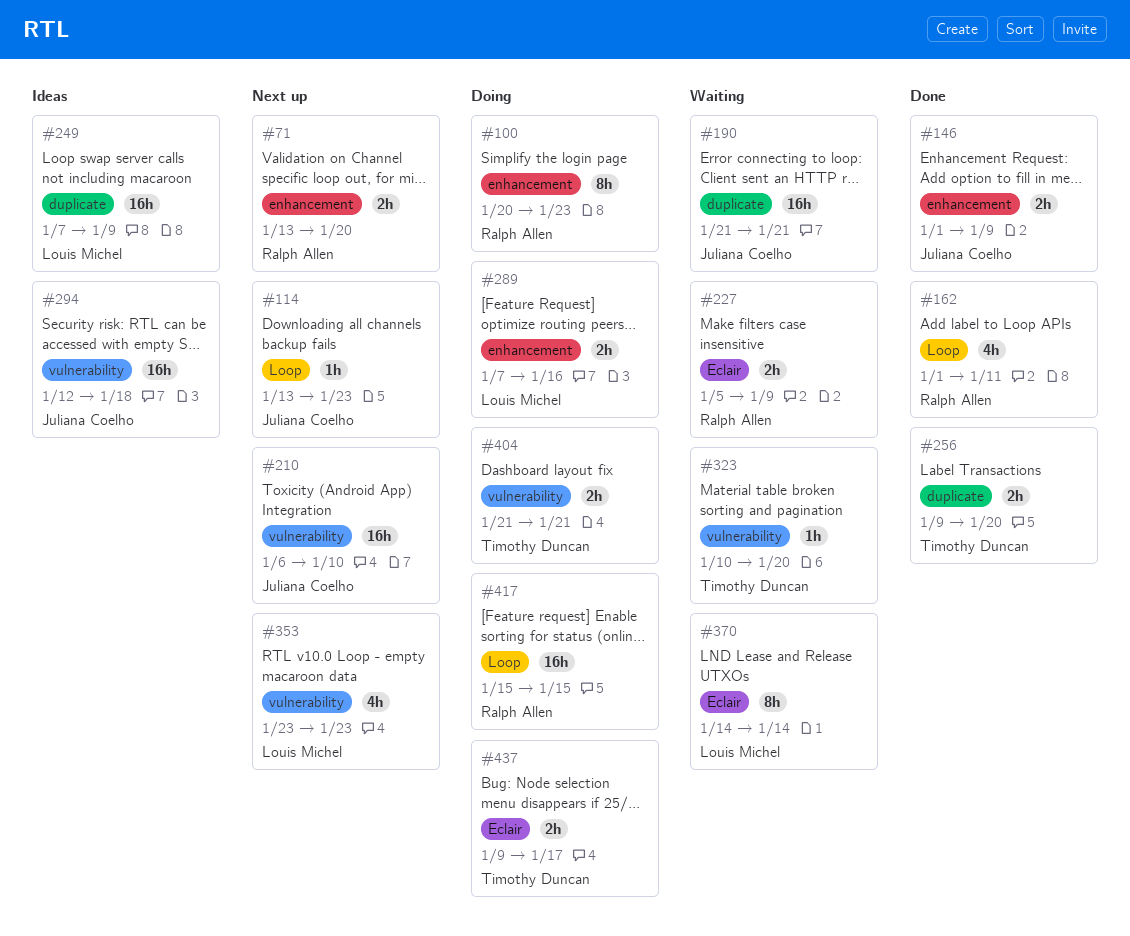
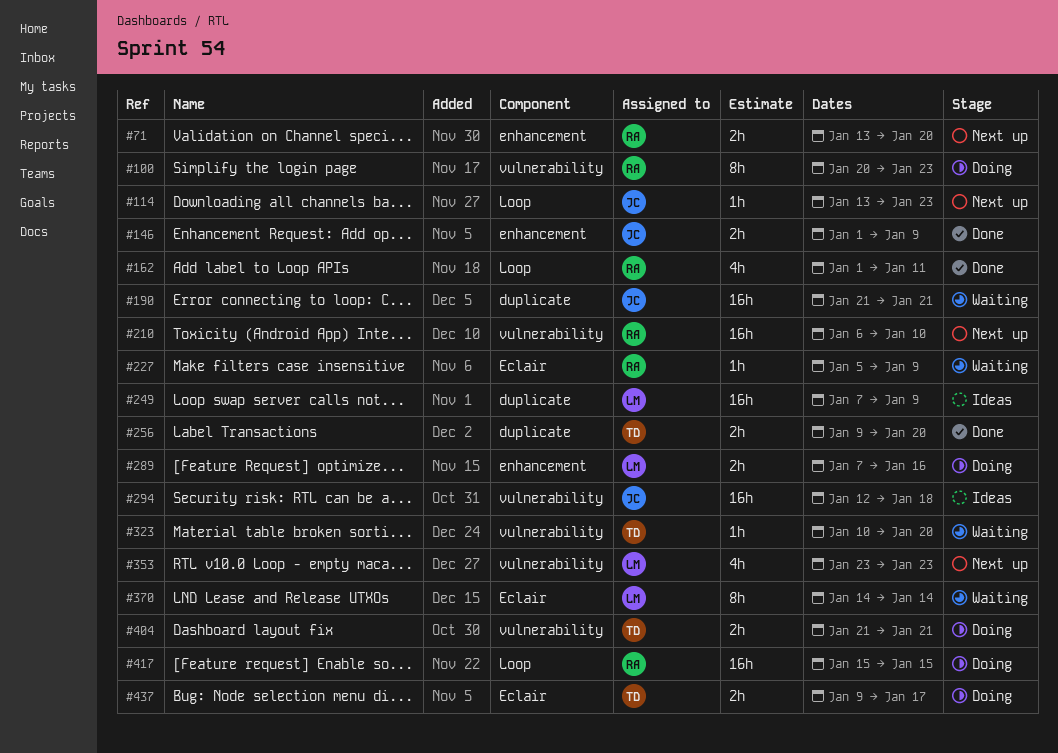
#100, label: enhancement -> vulnerability
#210, owner: Juliana Coelho -> Ralph Allen
#227, estimate: 2h -> 1h

